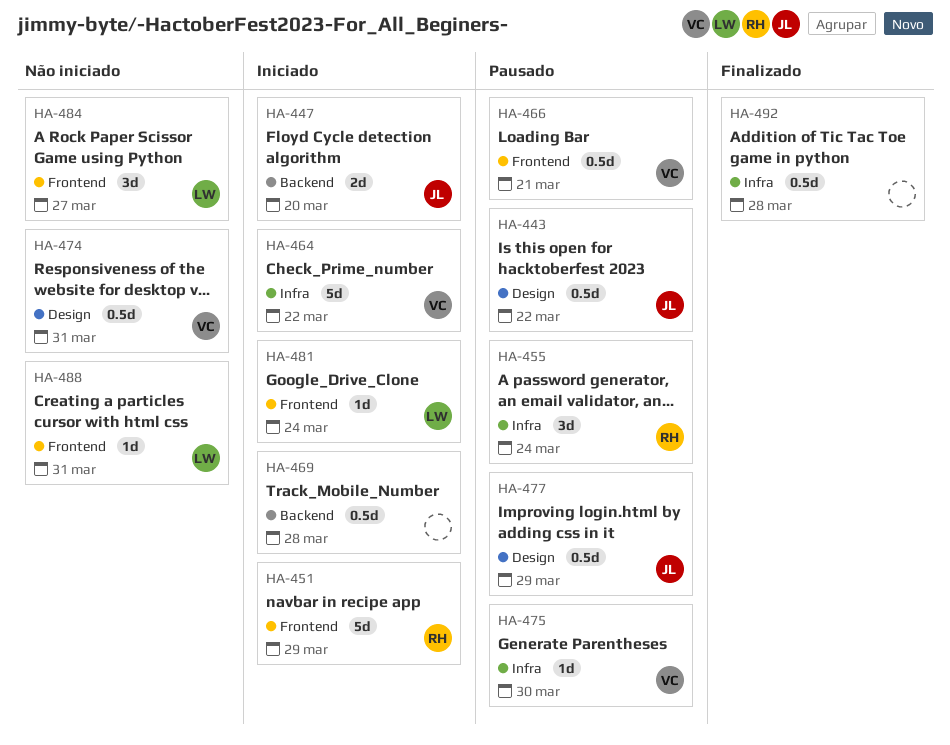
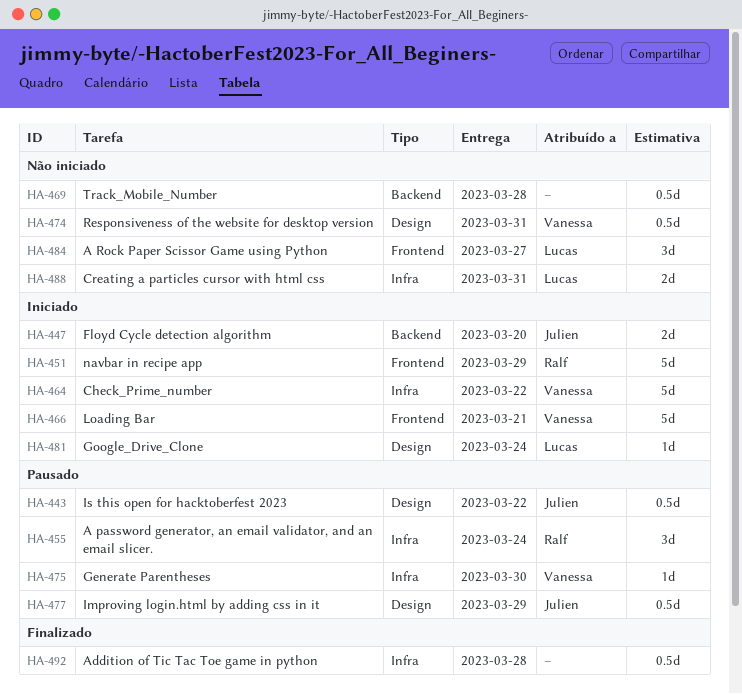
HA-466, status: Pausado -> Iniciado
HA-466, estimate: 0.5d -> 5d
HA-469, status: Iniciado -> Não iniciado
HA-481, label: Frontend -> Design
HA-488, label: Frontend -> Infra
HA-488, estimate: 1d -> 2d

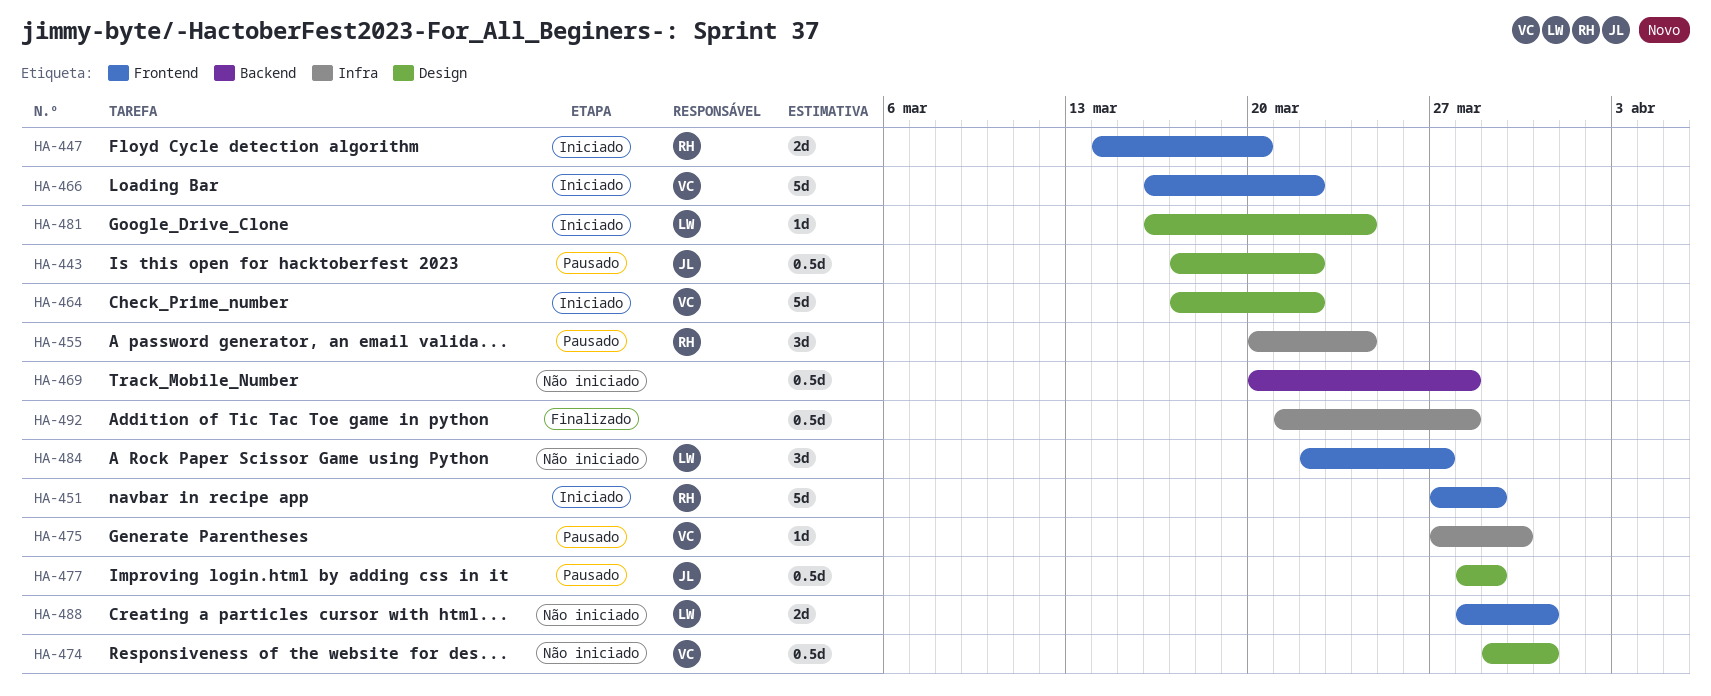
HA-447, owner: Julien -> Ralf
HA-447, label: Backend -> Frontend
HA-464, label: Infra -> Design
HA-466, due: Mar 21 -> Mar 22
HA-488, label: Infra -> Frontend

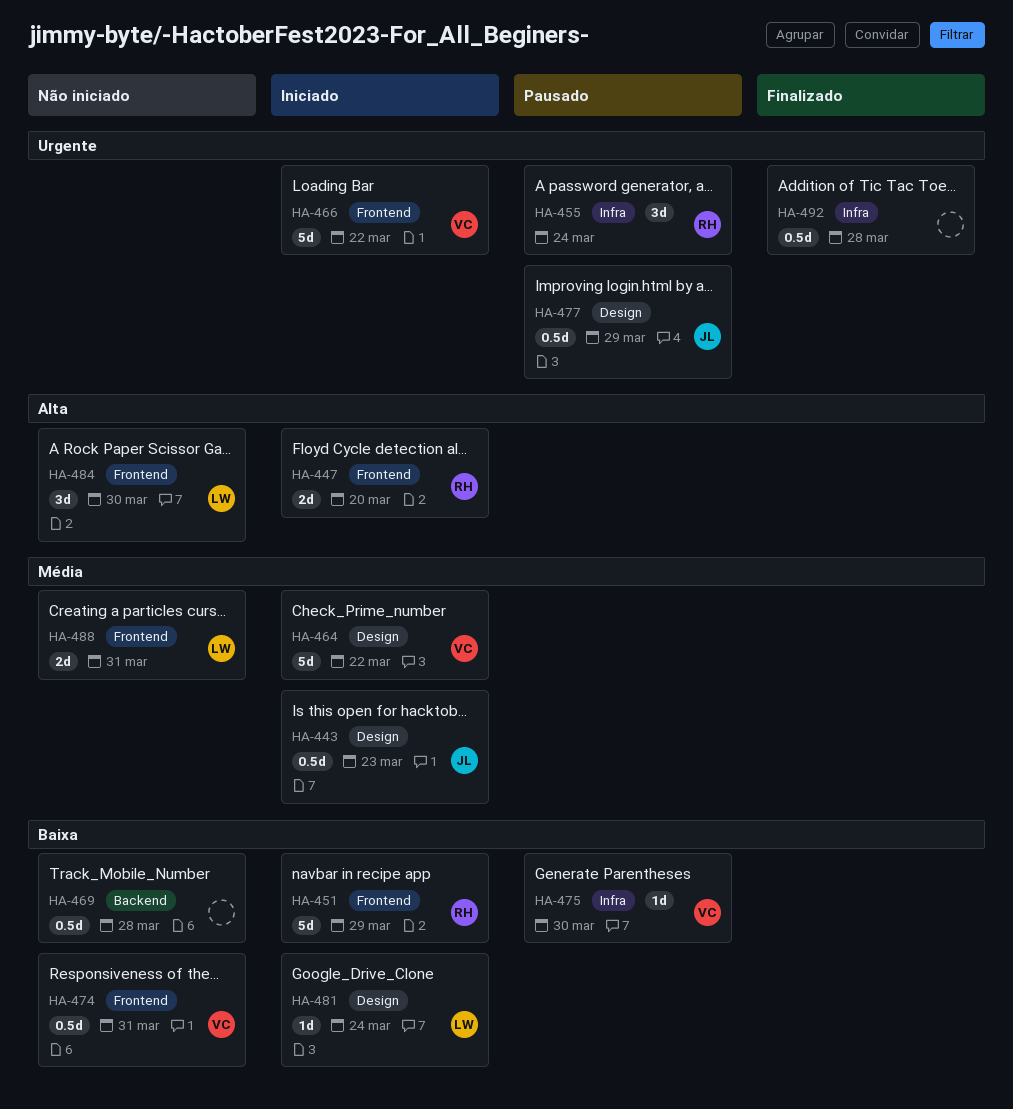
HA-443, status: Pausado -> Iniciado
HA-443, due: Mar 22 -> Mar 23
HA-474, label: Design -> Frontend
HA-484, due: Mar 27 -> Mar 30

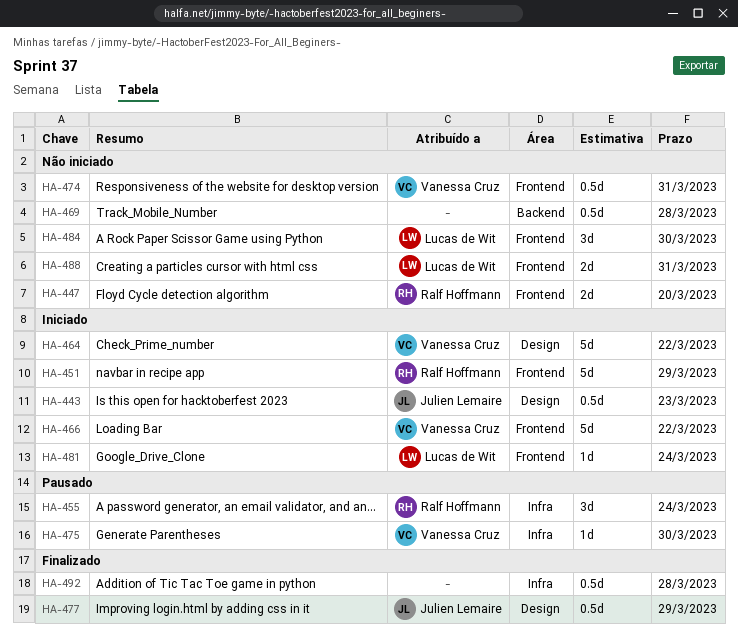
HA-447, status: Iniciado -> Não iniciado
HA-477, status: Pausado -> Finalizado
HA-481, label: Design -> Frontend

